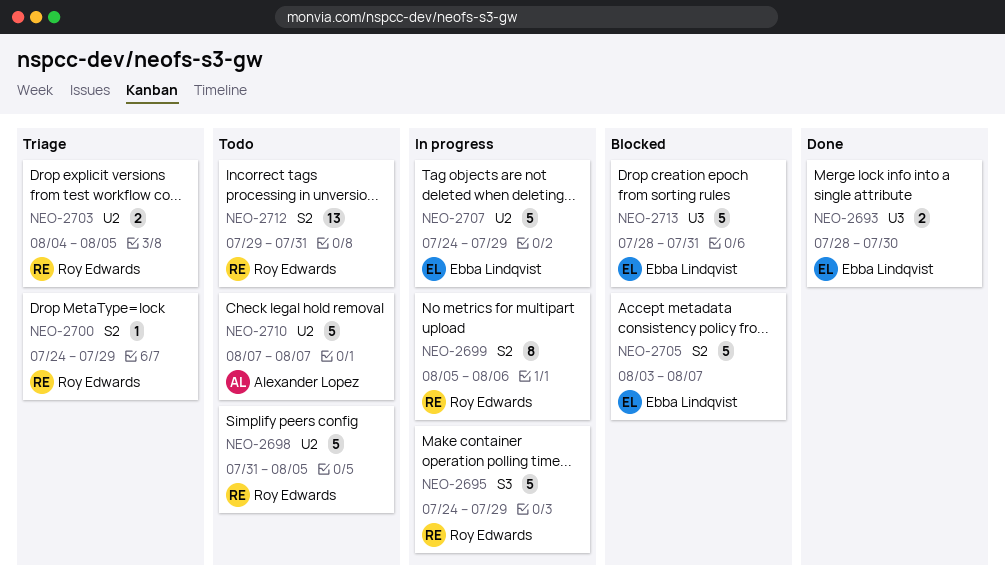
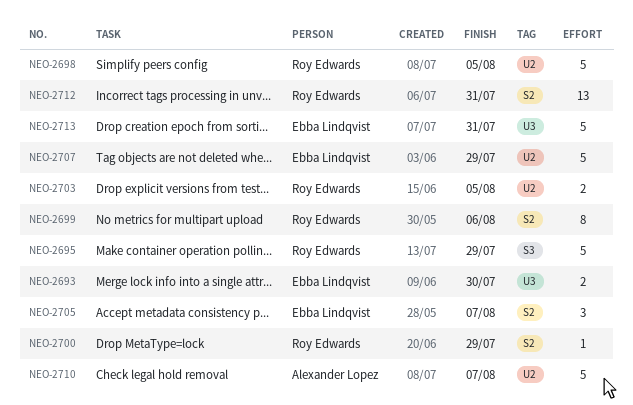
NEO-2705, estimate: 5 -> 3

